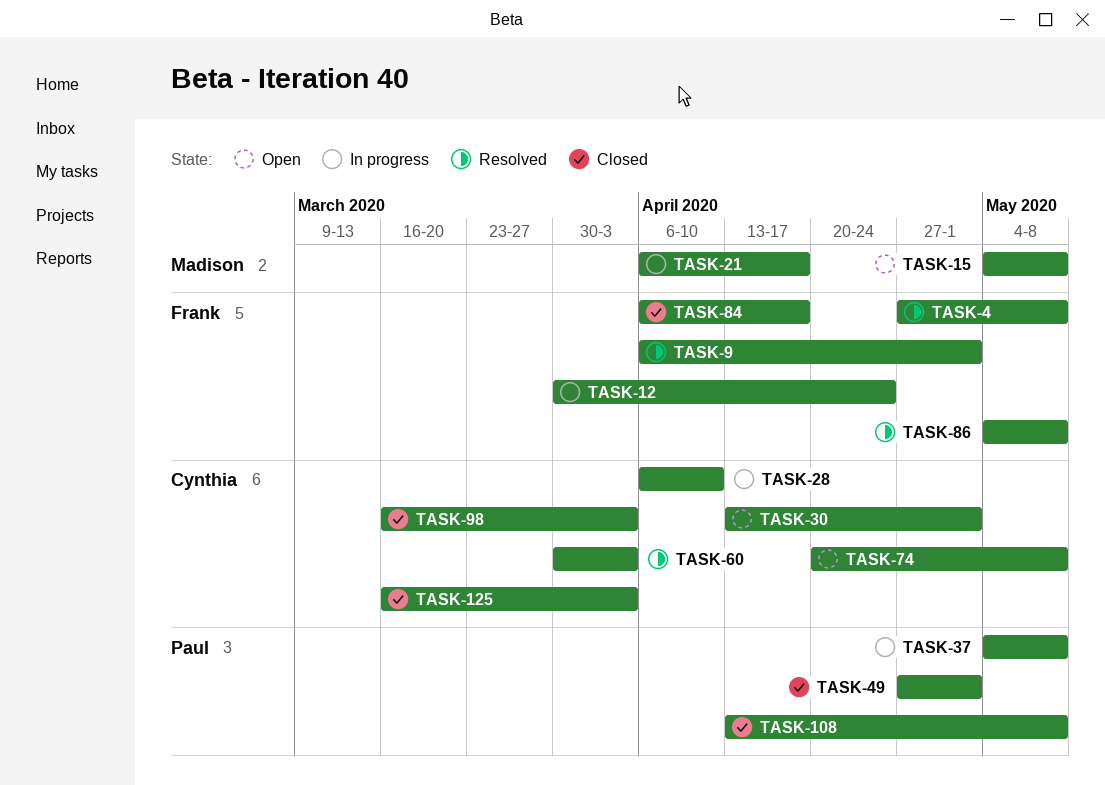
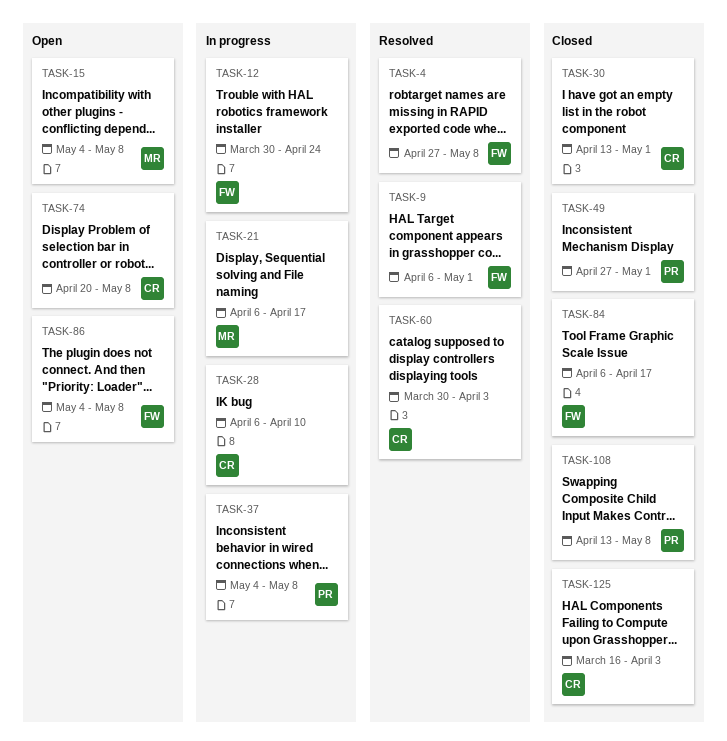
TASK-30, status: Open -> Closed
TASK-86, status: Resolved -> Open
TASK-98: present -> none

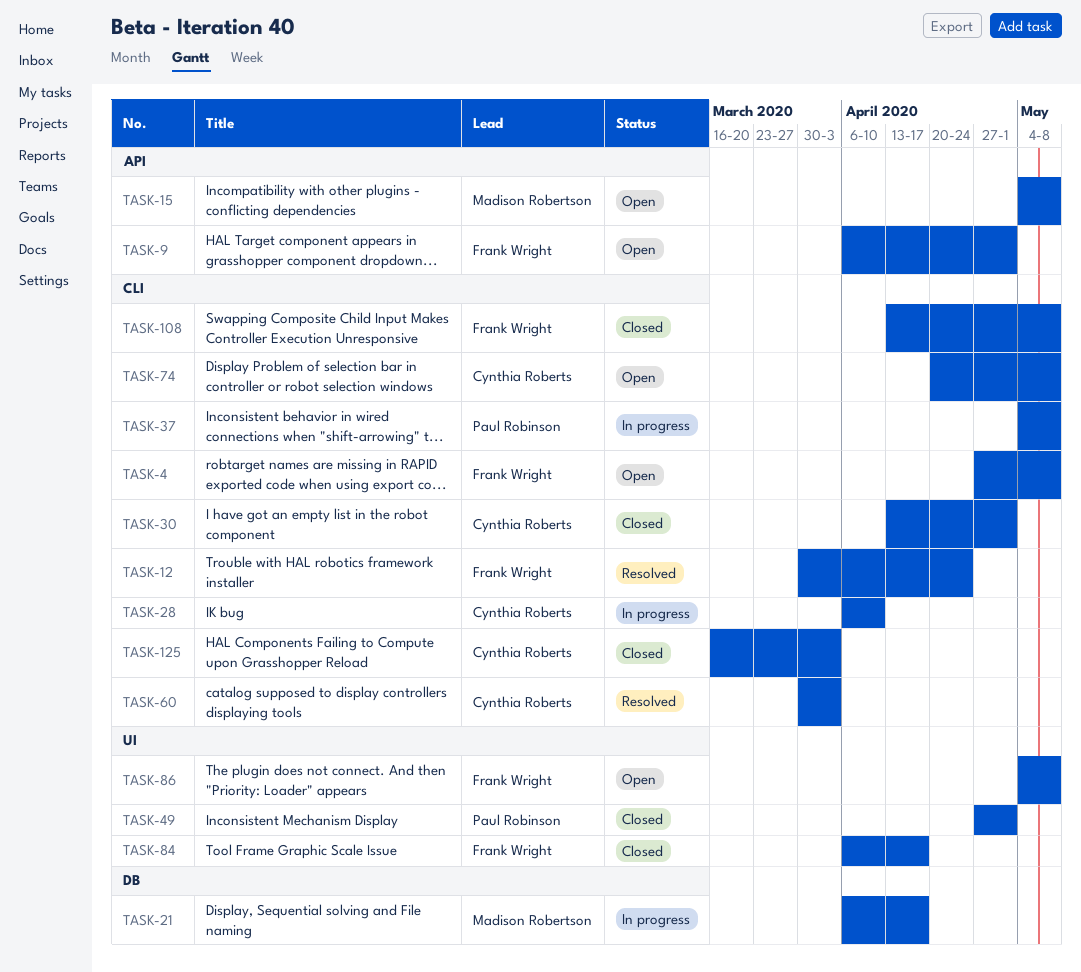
TASK-4, status: Resolved -> Open
TASK-9, status: Resolved -> Open
TASK-12, status: In progress -> Resolved
TASK-108, owner: Paul Robinson -> Frank Wright

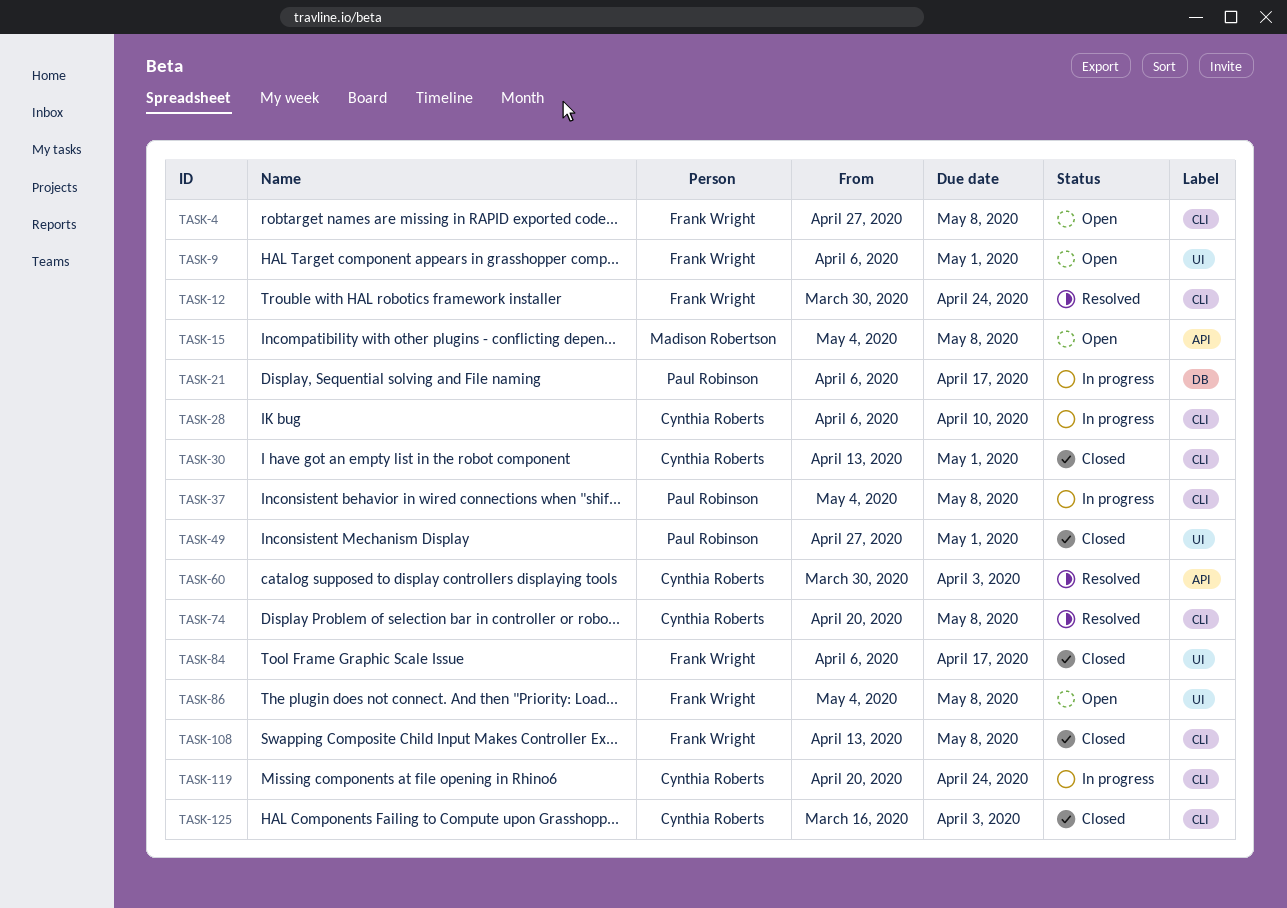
TASK-9, label: API -> UI
TASK-21, owner: Madison Robertson -> Paul Robinson
TASK-60, label: CLI -> API
TASK-74, status: Open -> Resolved
TASK-119: none -> present

